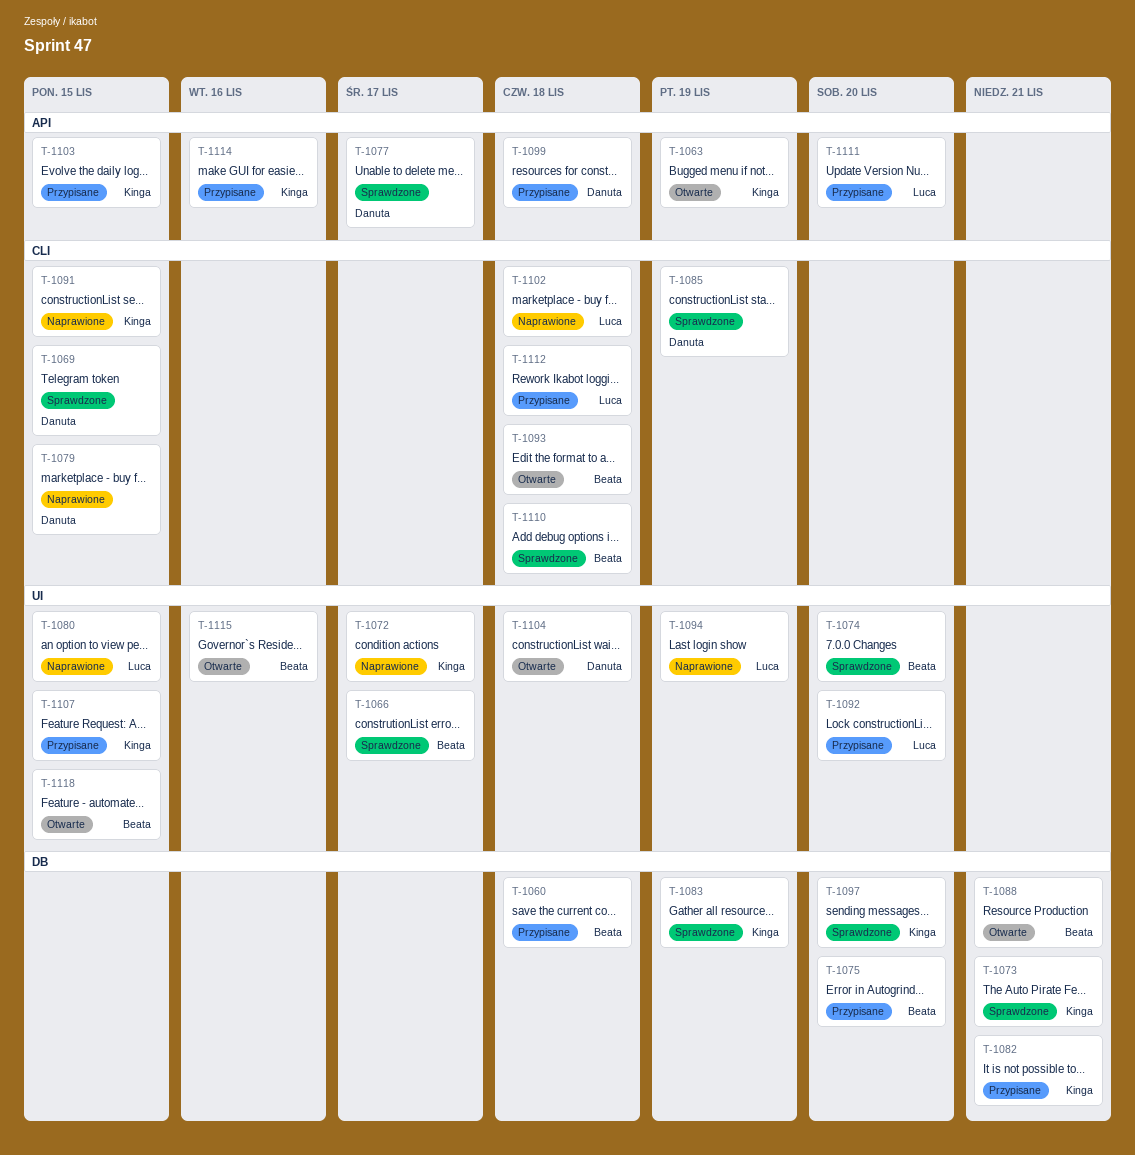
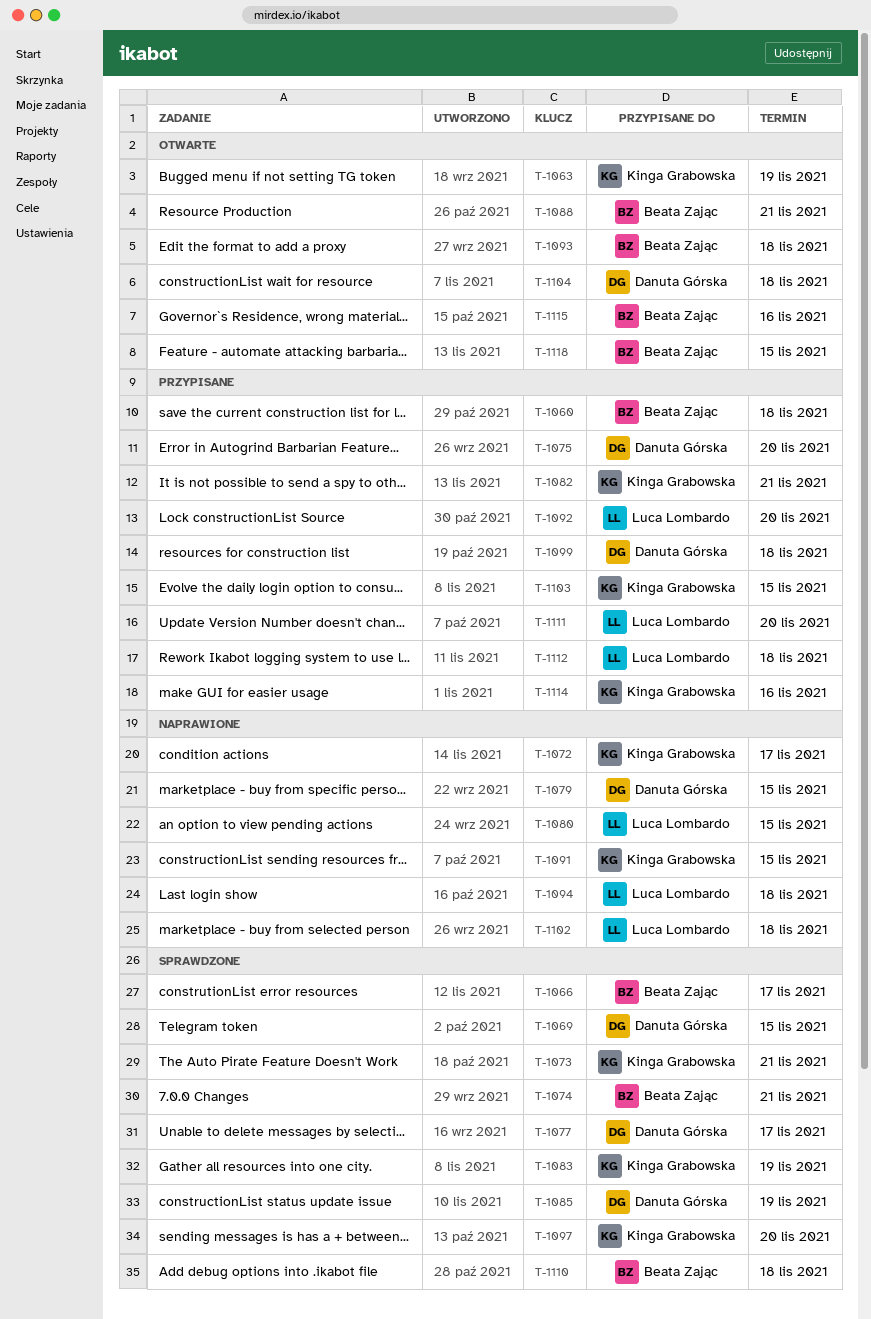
T-1074, due: Nov 20 -> Nov 21
T-1075, owner: Beata Zając -> Danuta Górska
T-1094, due: Nov 19 -> Nov 18
T-1107: present -> none

